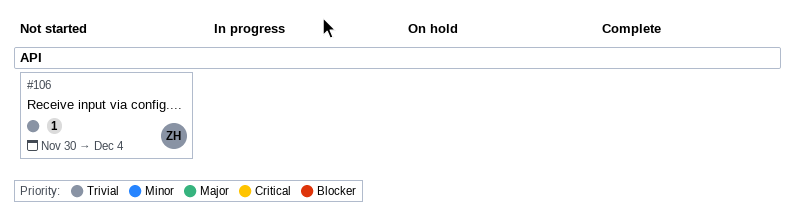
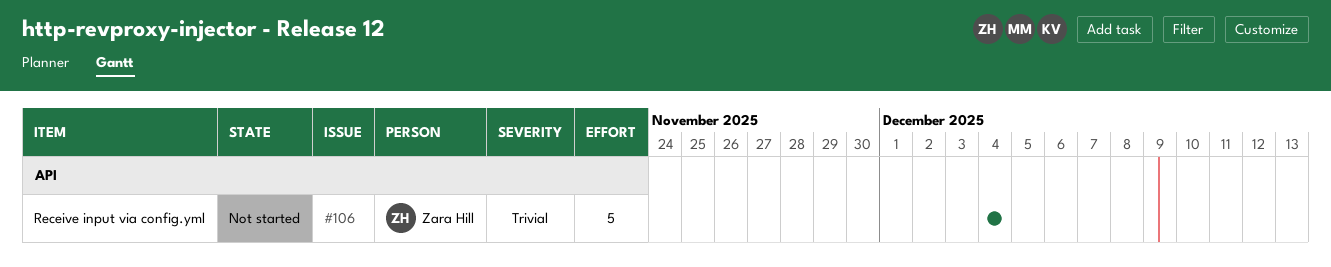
#106, estimate: 1 -> 5
#106, start: Nov 30 -> Dec 4

